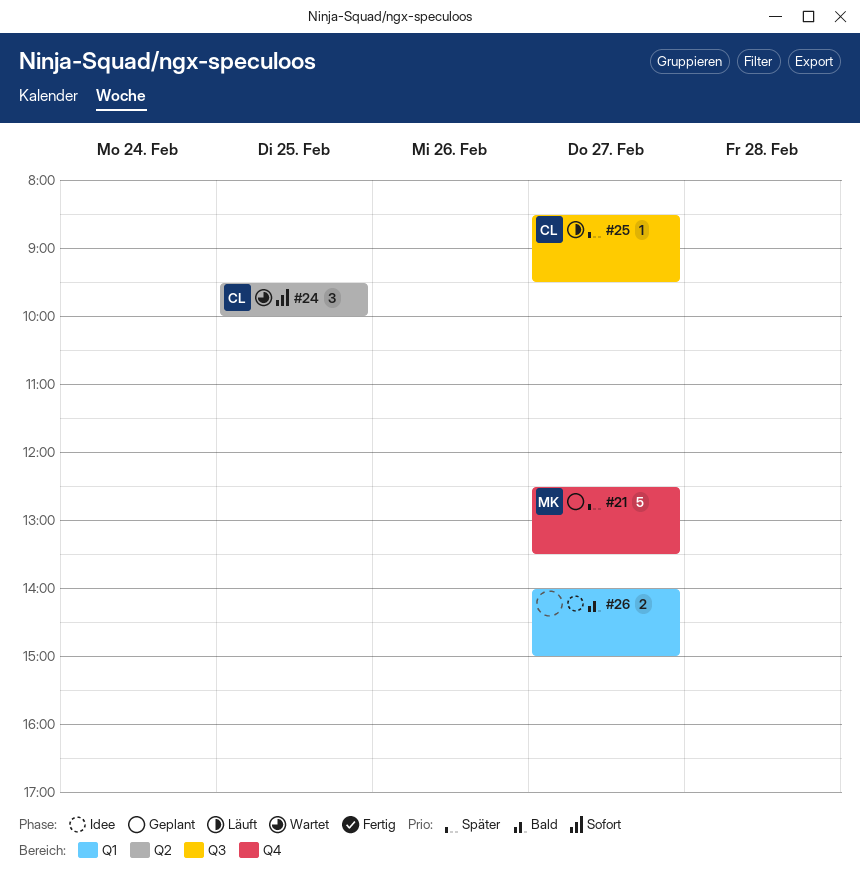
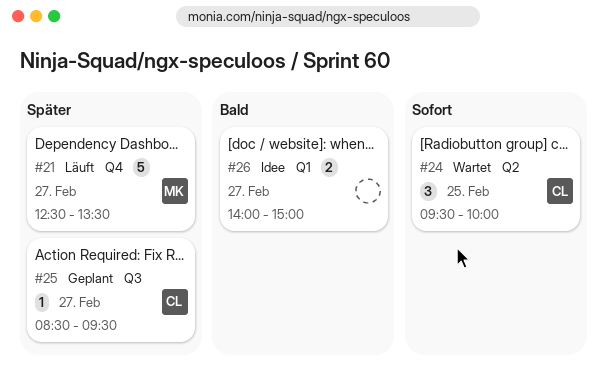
#21, status: Geplant -> Läuft
#25, status: Läuft -> Geplant

